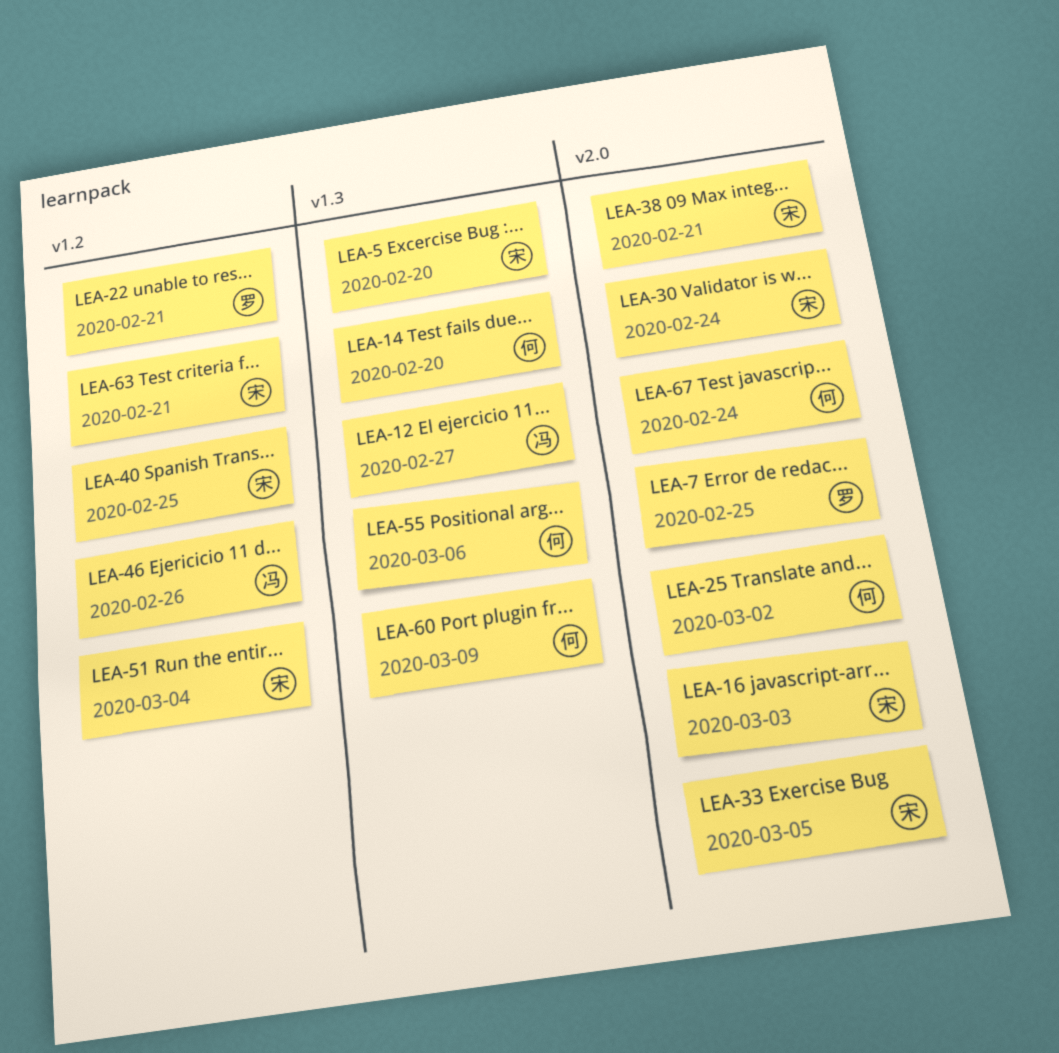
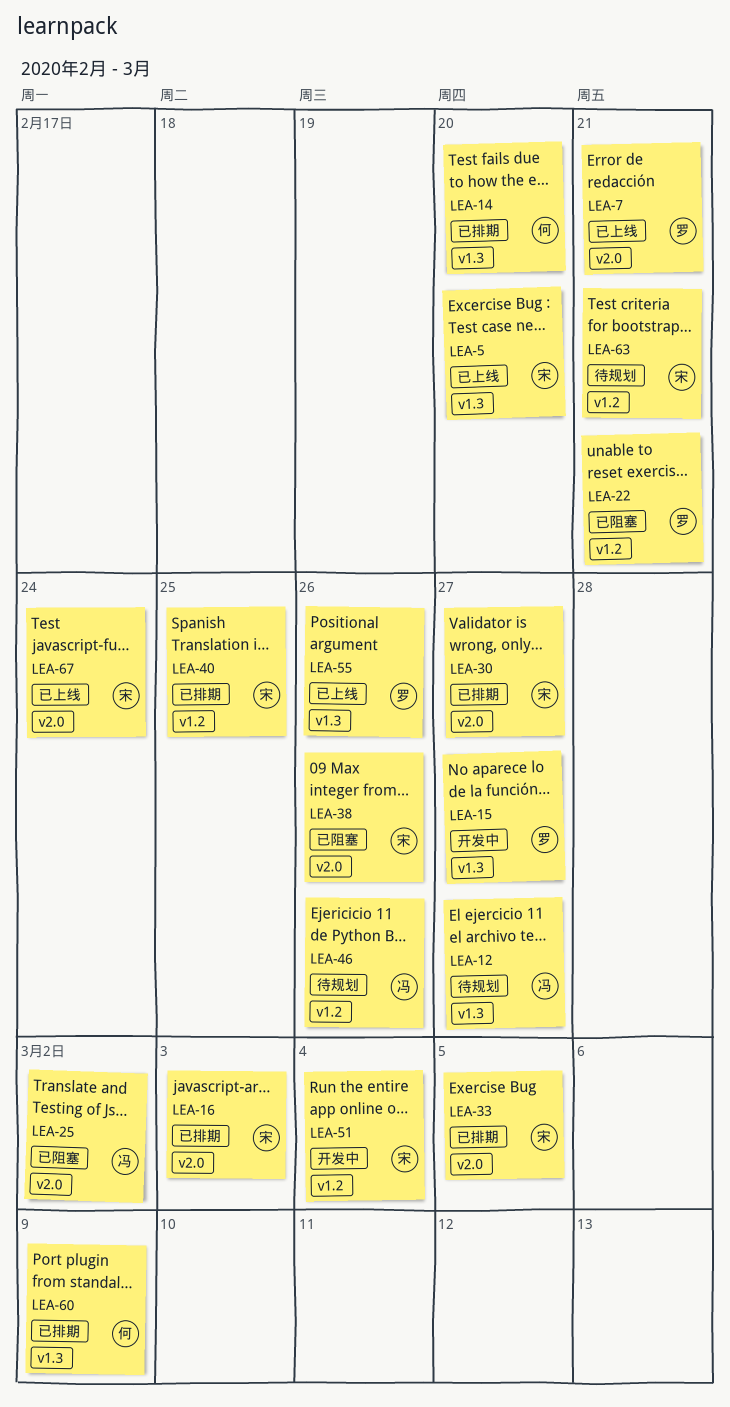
LEA-7, due: Feb 25 -> Feb 21
LEA-15: none -> present
LEA-25, owner: 何 -> 冯
LEA-30, due: Feb 24 -> Feb 27
LEA-38, due: Feb 21 -> Feb 26
LEA-55, owner: 何 -> 罗
LEA-55, due: Mar 6 -> Feb 26
LEA-67, owner: 何 -> 宋

